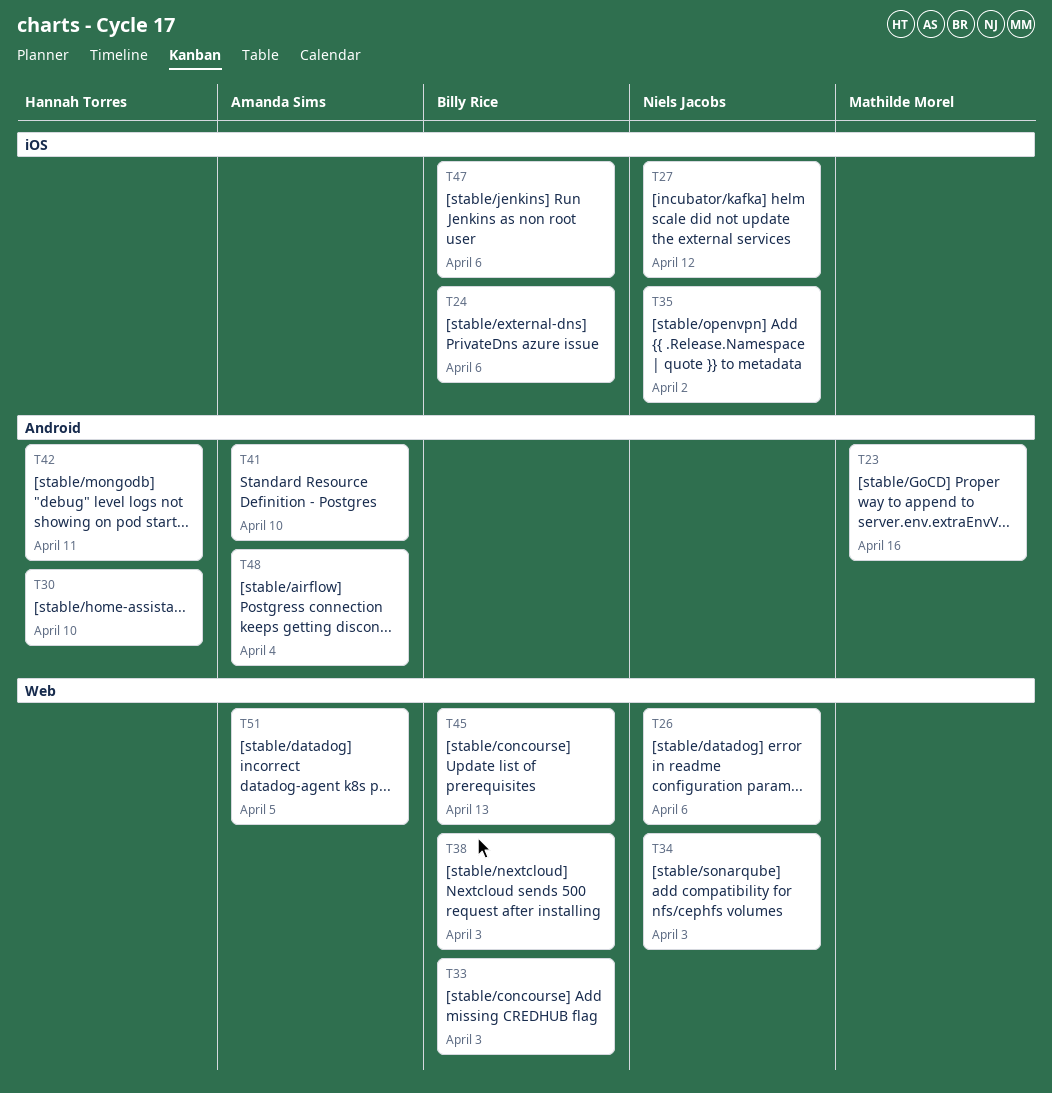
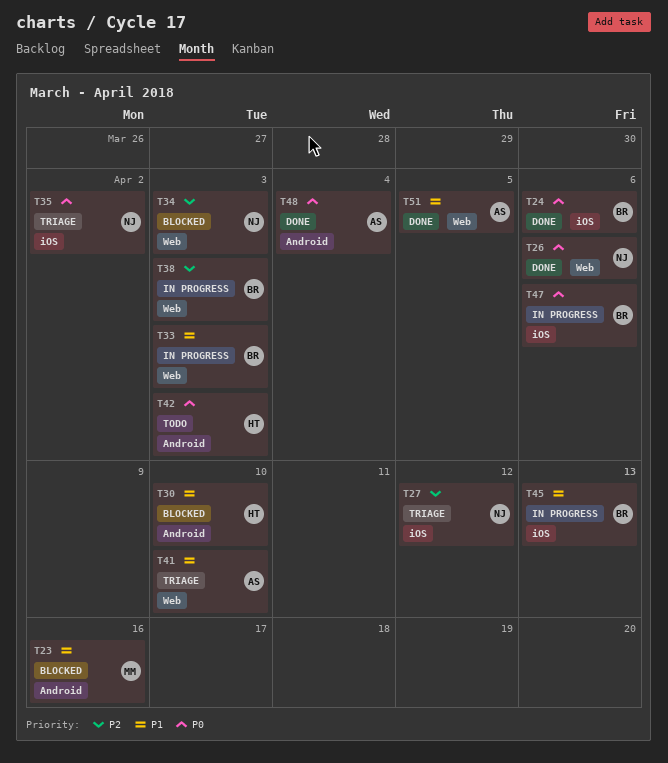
T41, label: Android -> Web
T42, due: Apr 11 -> Apr 3
T45, label: Web -> iOS

